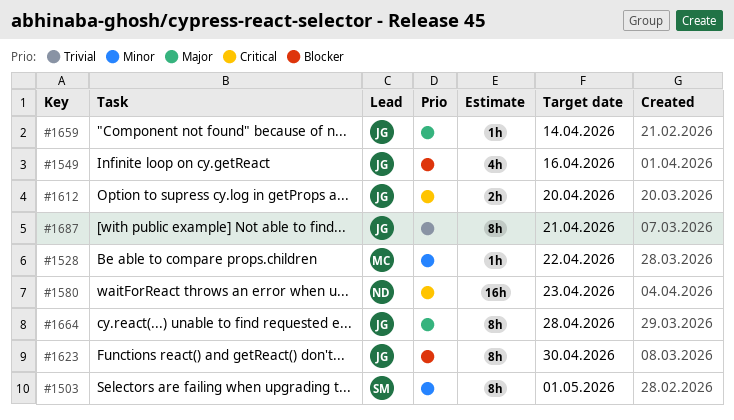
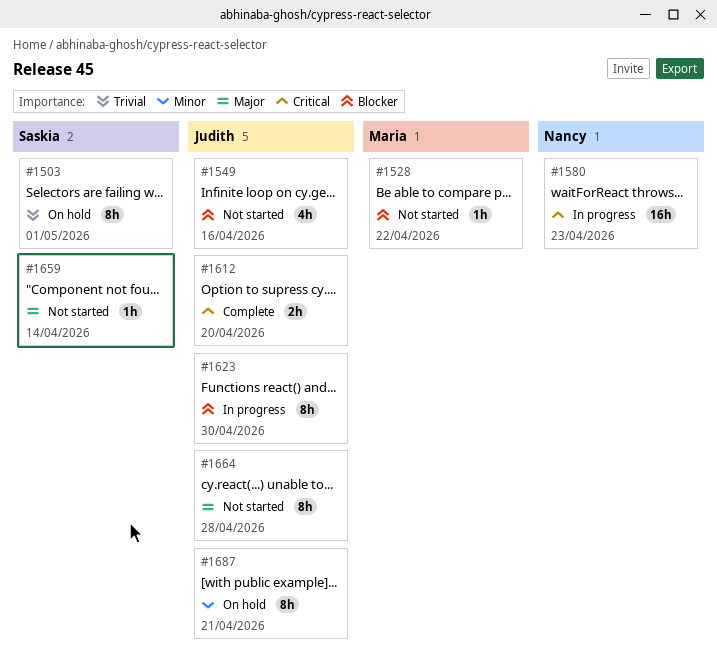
#1503, priority: Minor -> Trivial
#1528, priority: Minor -> Blocker
#1659, owner: Judith -> Saskia
#1687, priority: Trivial -> Minor

